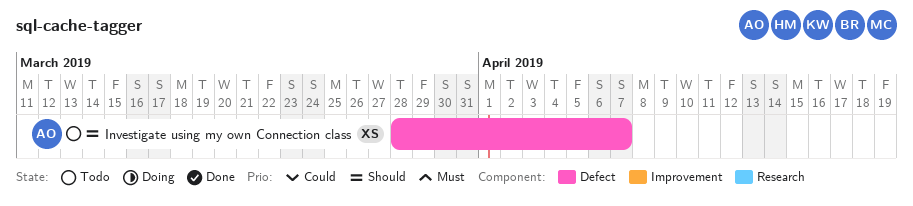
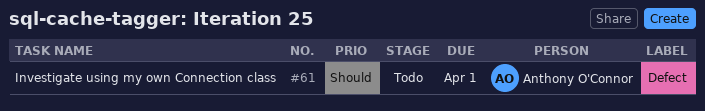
Investigate using my own Connection class, due: Apr 7 -> Apr 1

